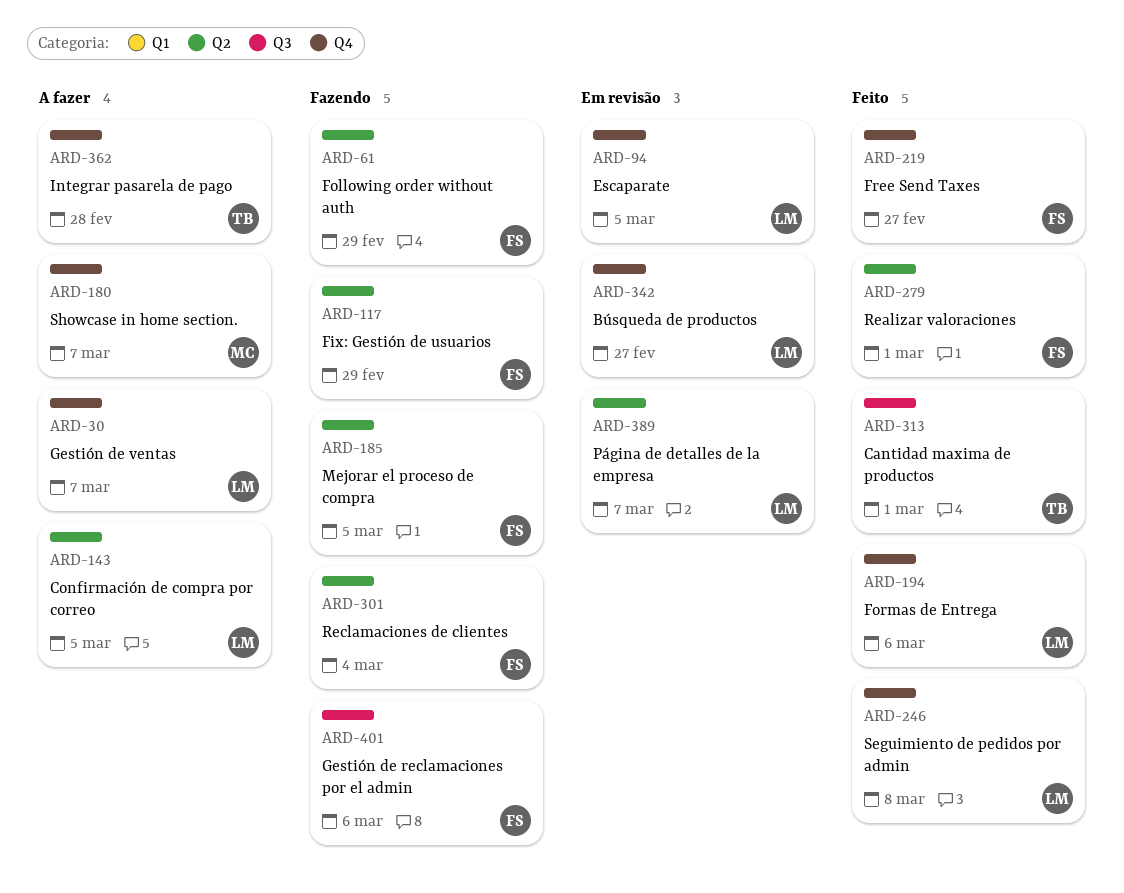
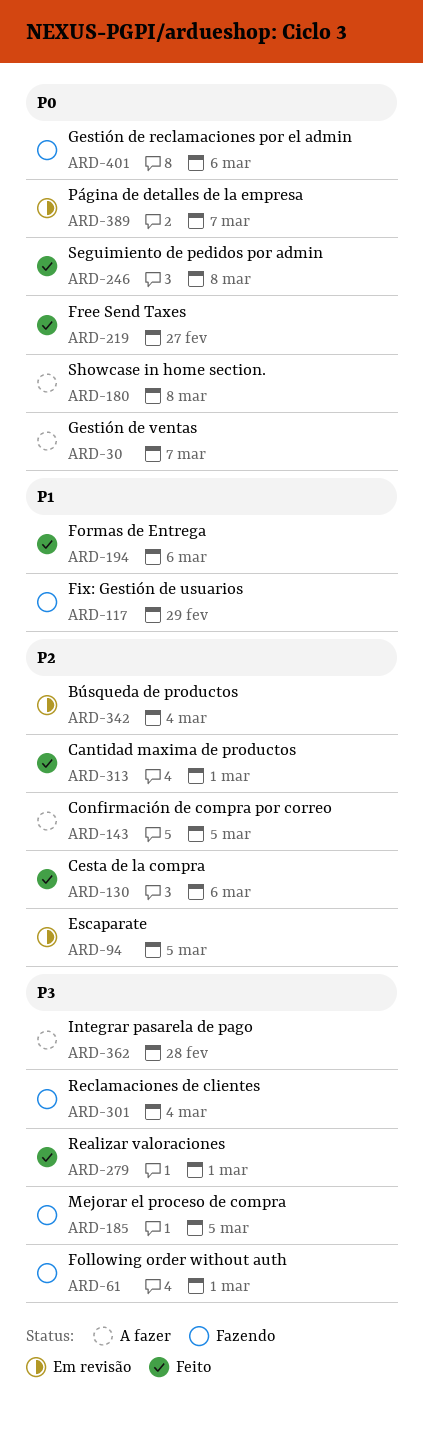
ARD-61, due: Feb 29 -> Mar 1
ARD-130: none -> present
ARD-180, due: Mar 7 -> Mar 8
ARD-342, due: Feb 27 -> Mar 4

